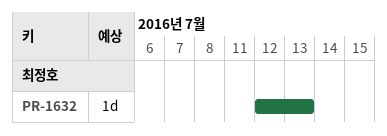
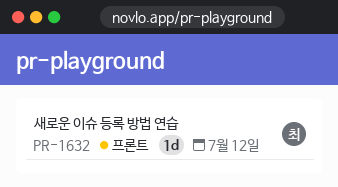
PR-1632, due: Jul 13 -> Jul 12

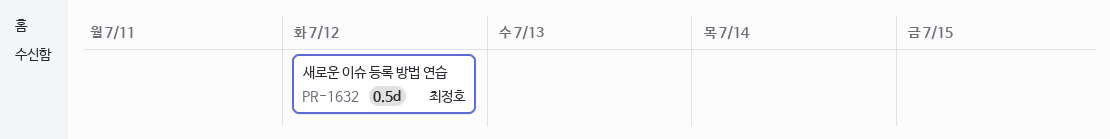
PR-1632, estimate: 1d -> 0.5d

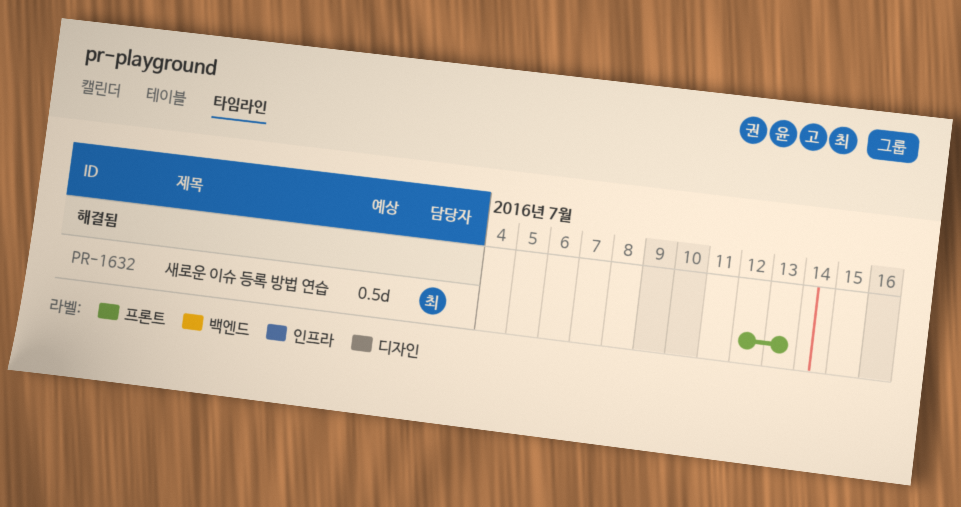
PR-1632, due: Jul 12 -> Jul 13

